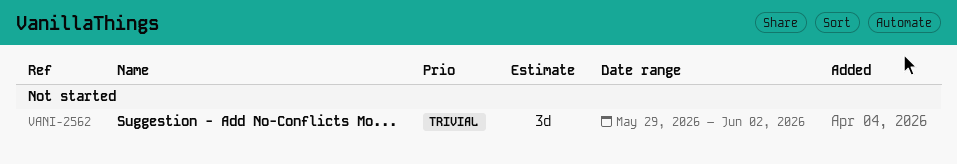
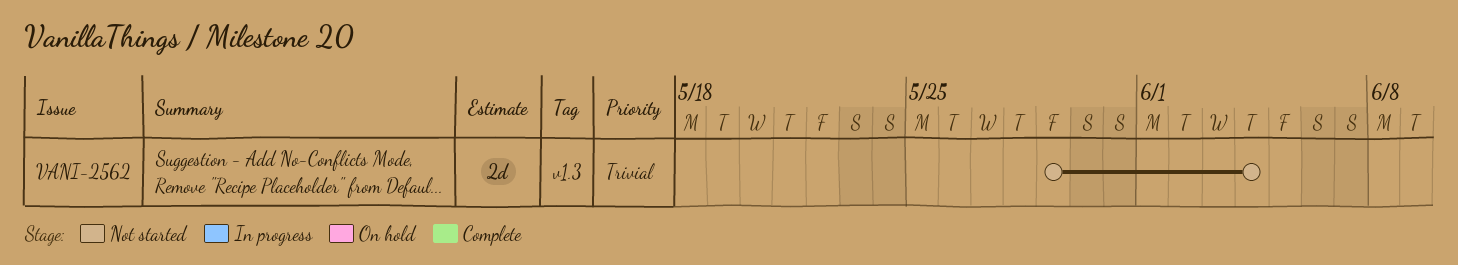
VANI-2562, estimate: 3d -> 2d
VANI-2562, due: Jun 2 -> Jun 4

